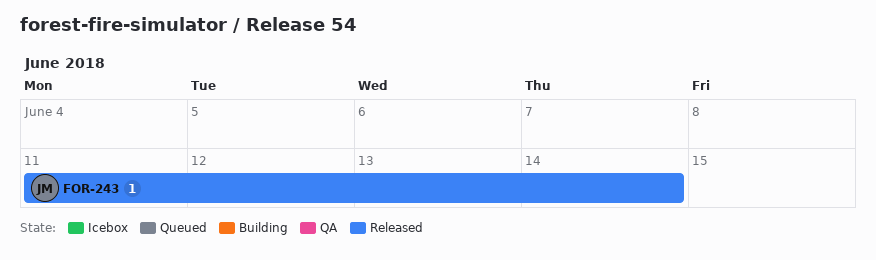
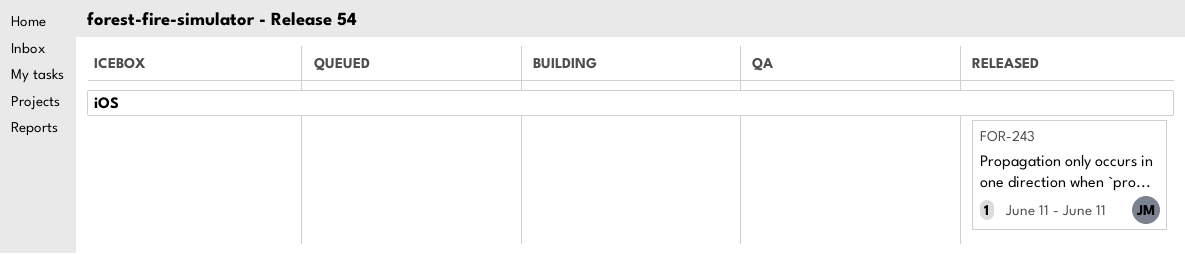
FOR-243, due: Jun 14 -> Jun 11

